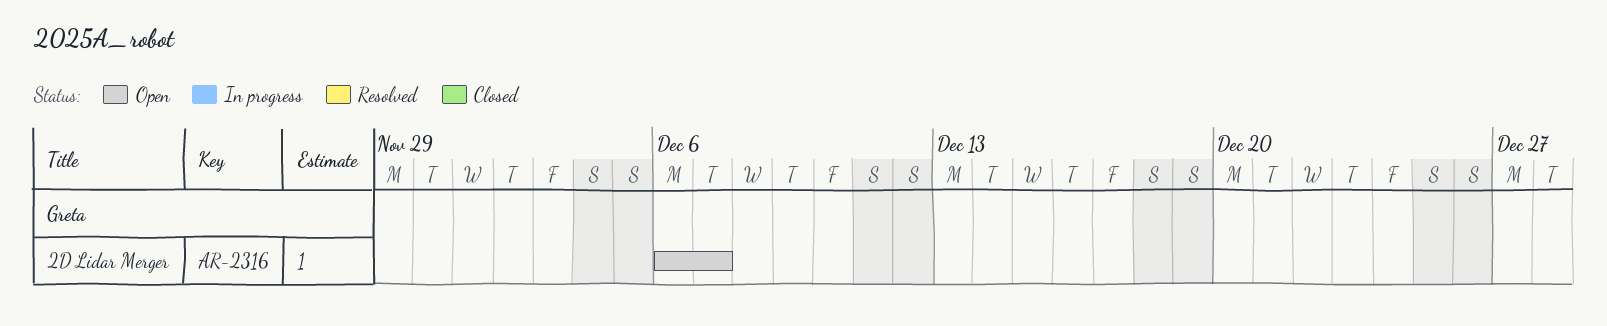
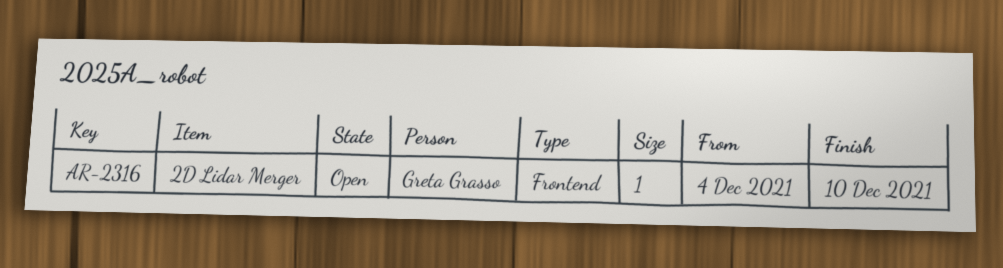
AR-2316, start: Dec 6 -> Dec 4
AR-2316, due: Dec 7 -> Dec 10

